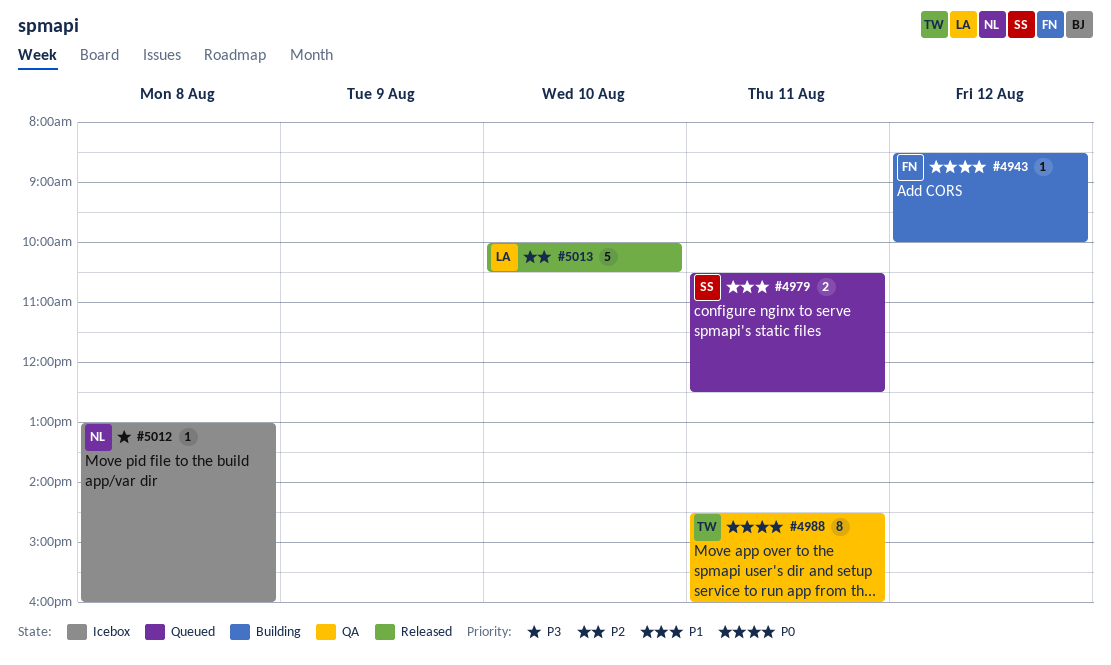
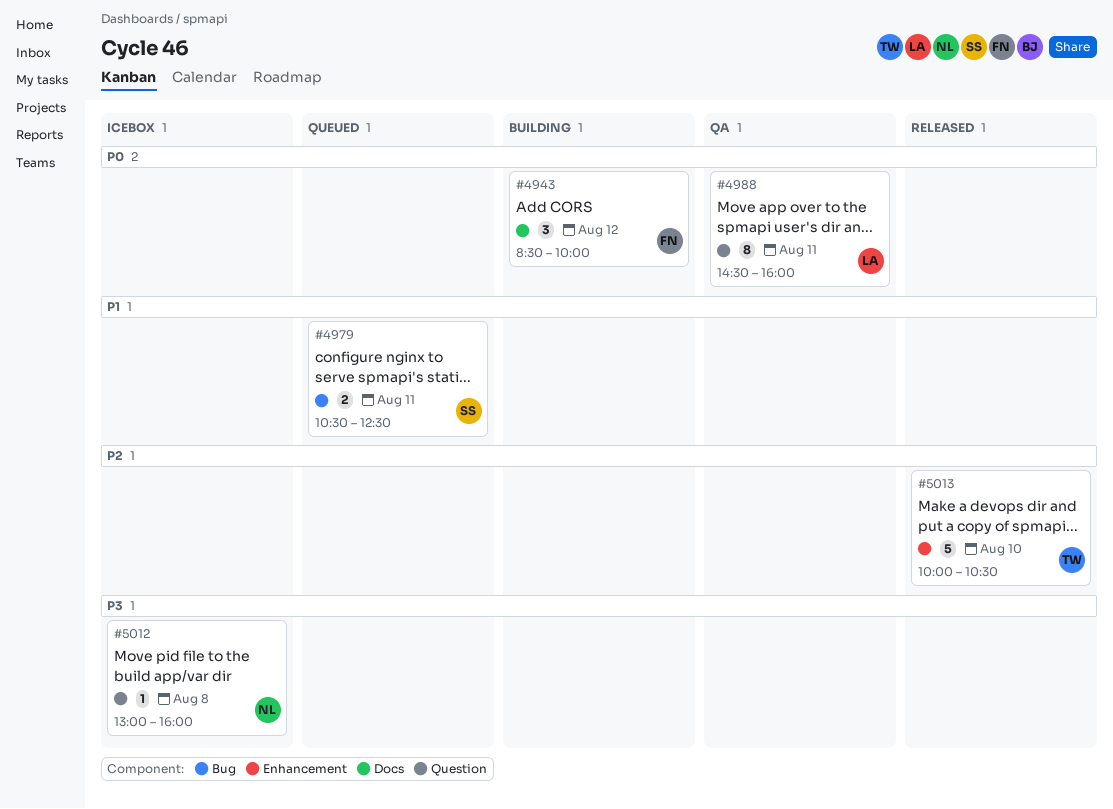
#4943, estimate: 1 -> 3
#4988, owner: TW -> LA
#5013, owner: LA -> TW

